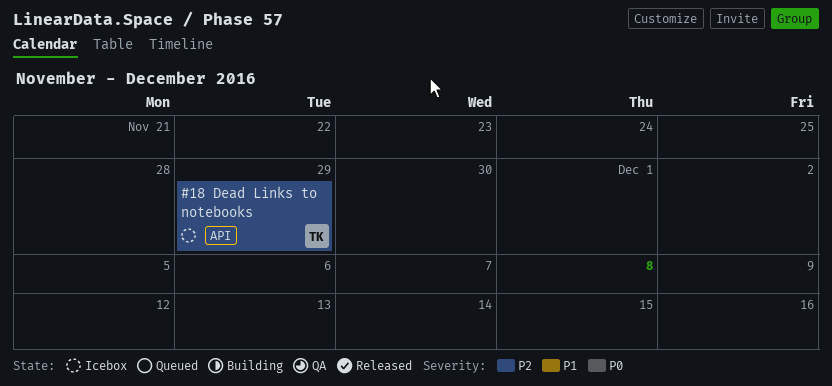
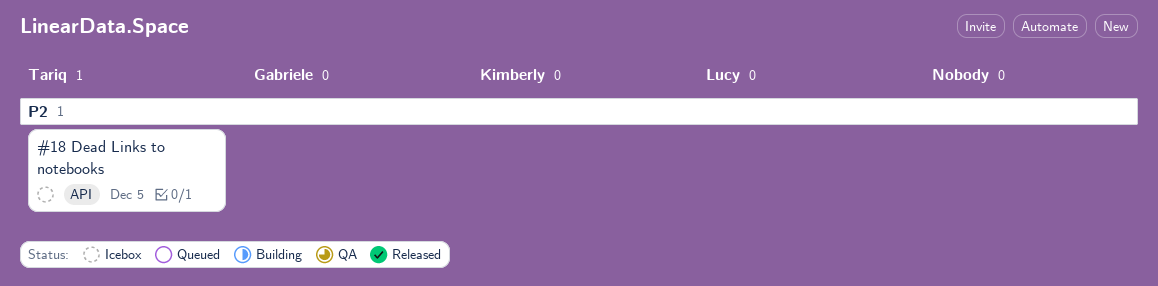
#18, due: Nov 29 -> Dec 5

